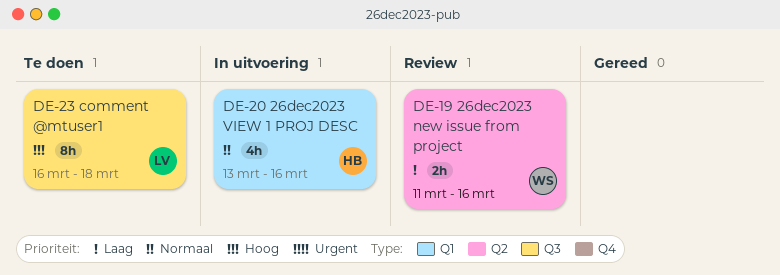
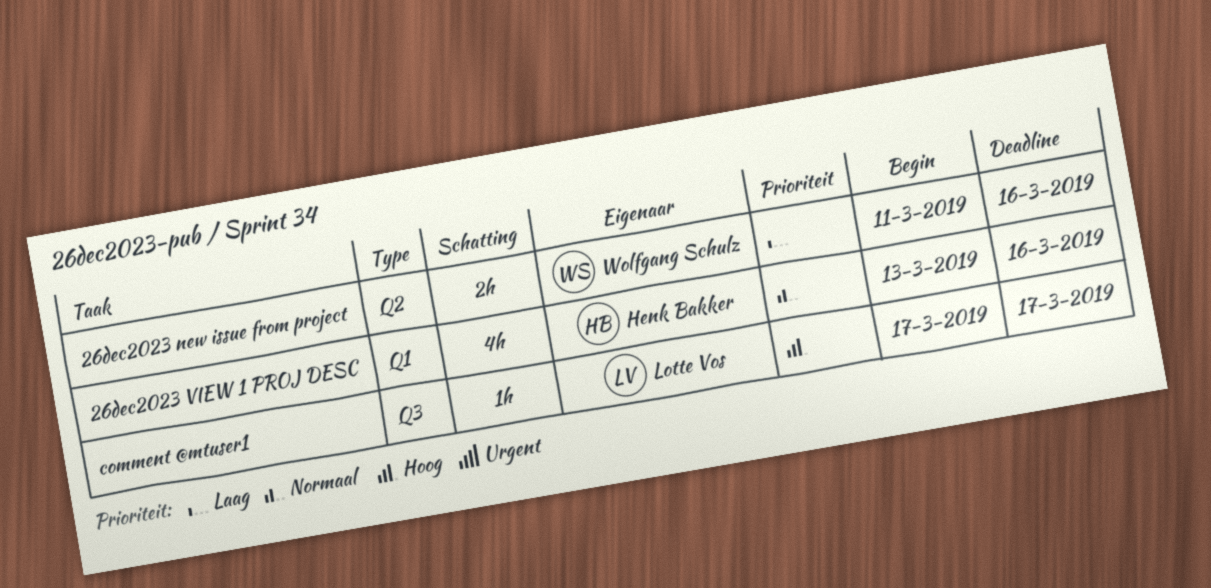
comment @mtuser1, estimate: 8h -> 1h
comment @mtuser1, start: Mar 16 -> Mar 17
comment @mtuser1, due: Mar 18 -> Mar 17

